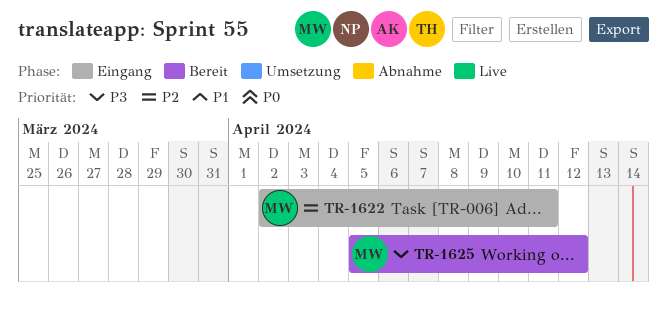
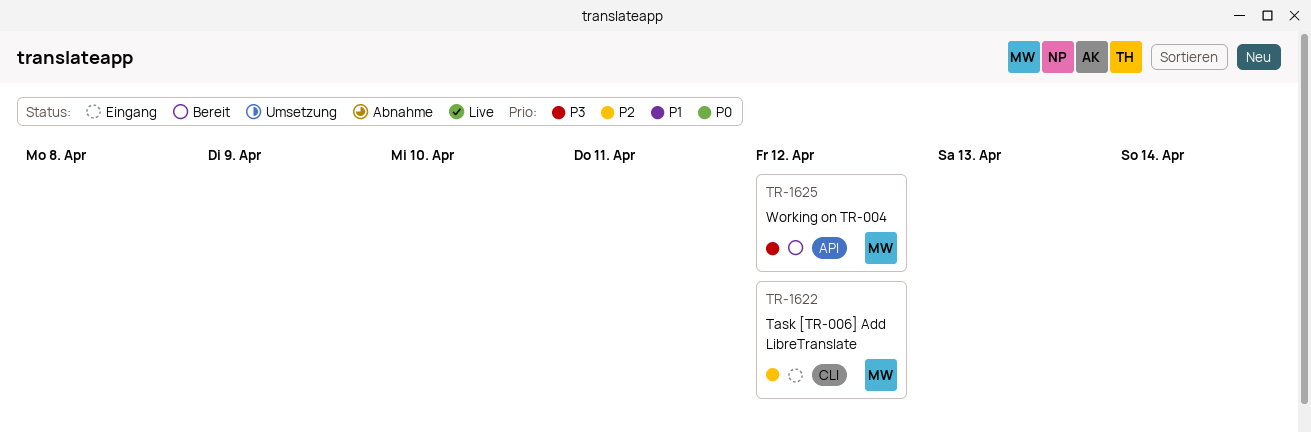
TR-1622, due: Apr 11 -> Apr 12

